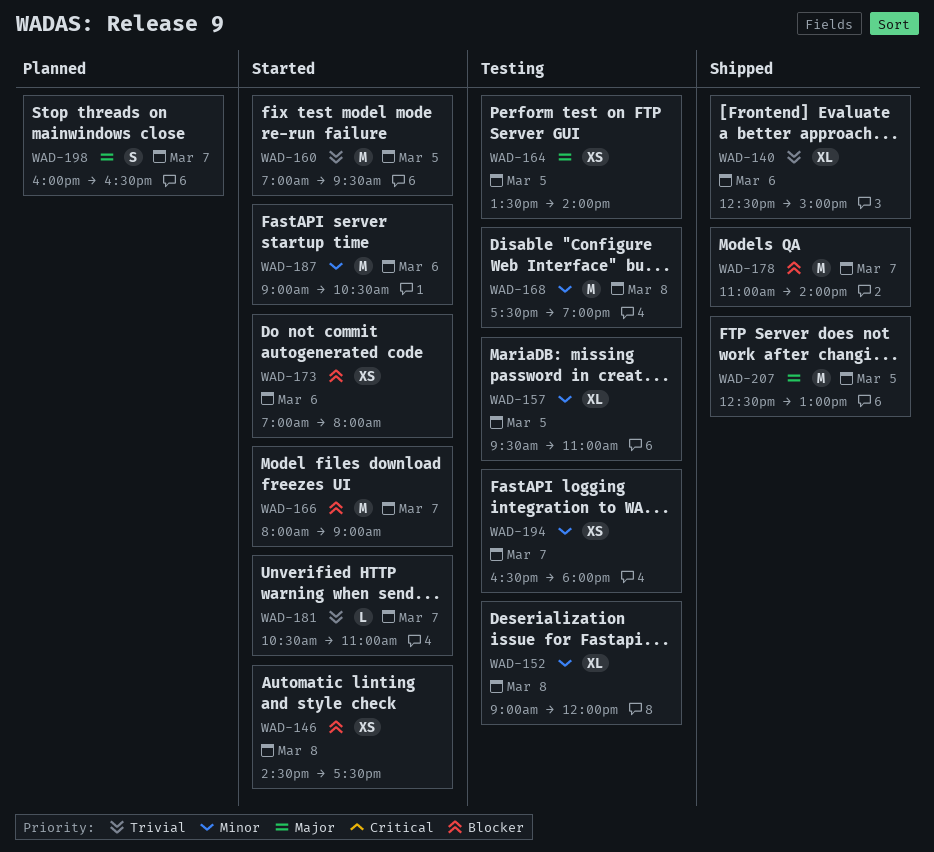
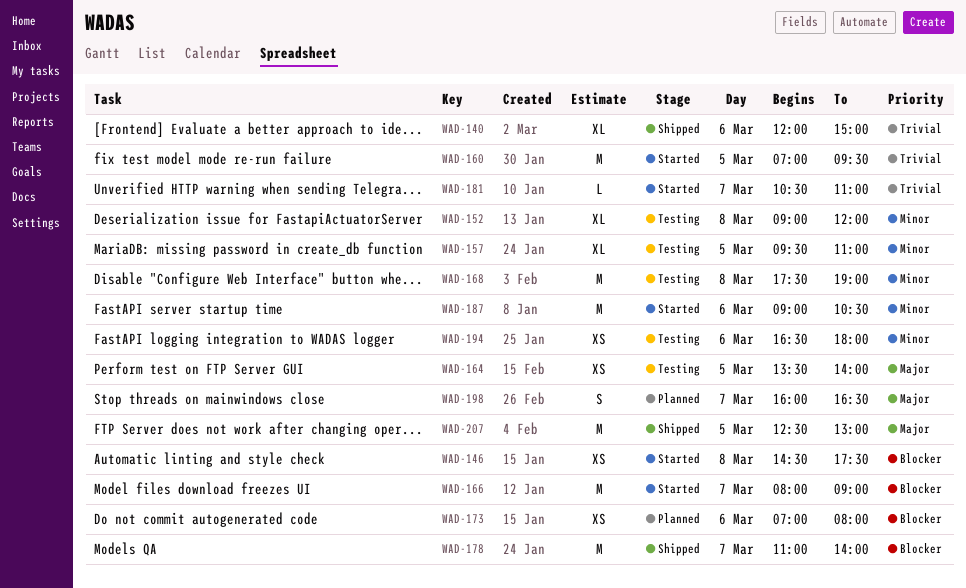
WAD-140, begins: 12:30 -> 12:00
WAD-173, status: Started -> Planned
WAD-194, day: Mar 7 -> Mar 6

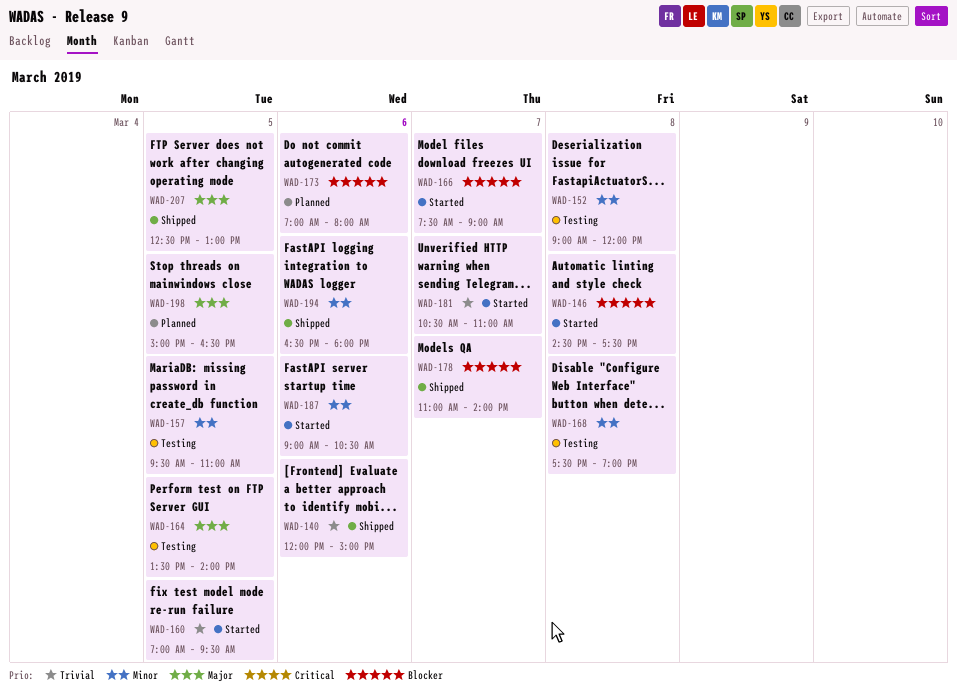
WAD-166, begins: 08:00 -> 07:30
WAD-194, status: Testing -> Shipped
WAD-198, day: Mar 7 -> Mar 5
WAD-198, begins: 16:00 -> 15:00

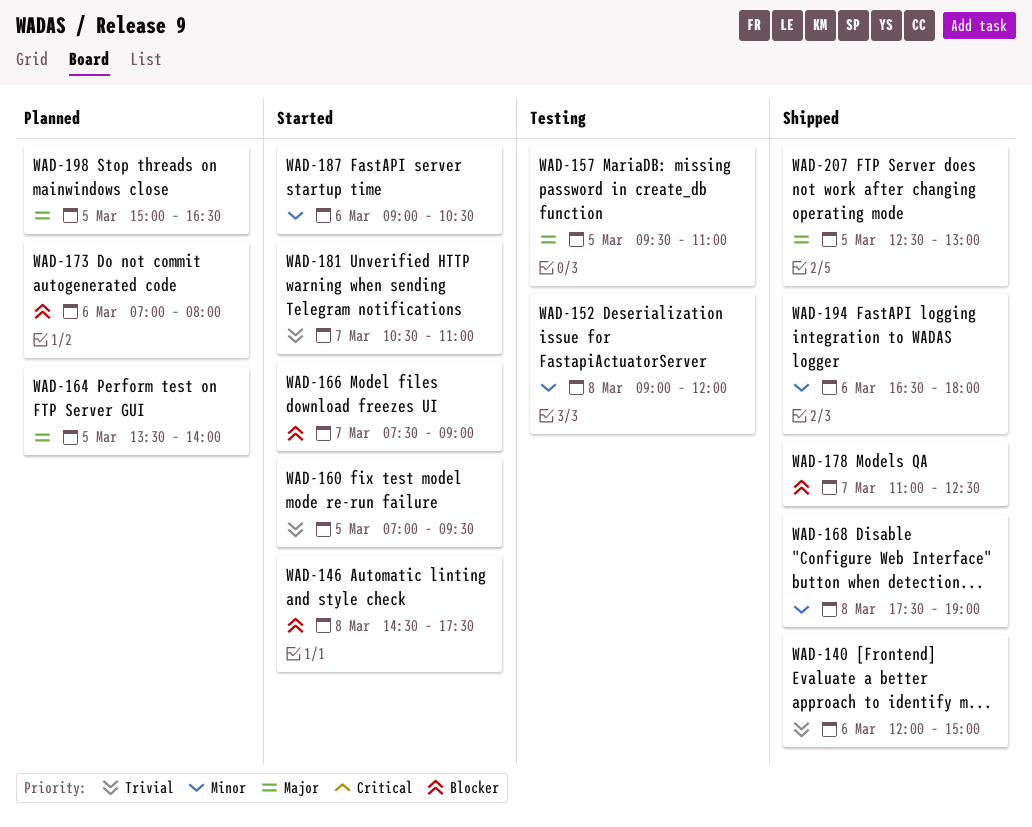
WAD-157, priority: Minor -> Major
WAD-164, status: Testing -> Planned
WAD-168, status: Testing -> Shipped
WAD-178, ends: 14:00 -> 12:30

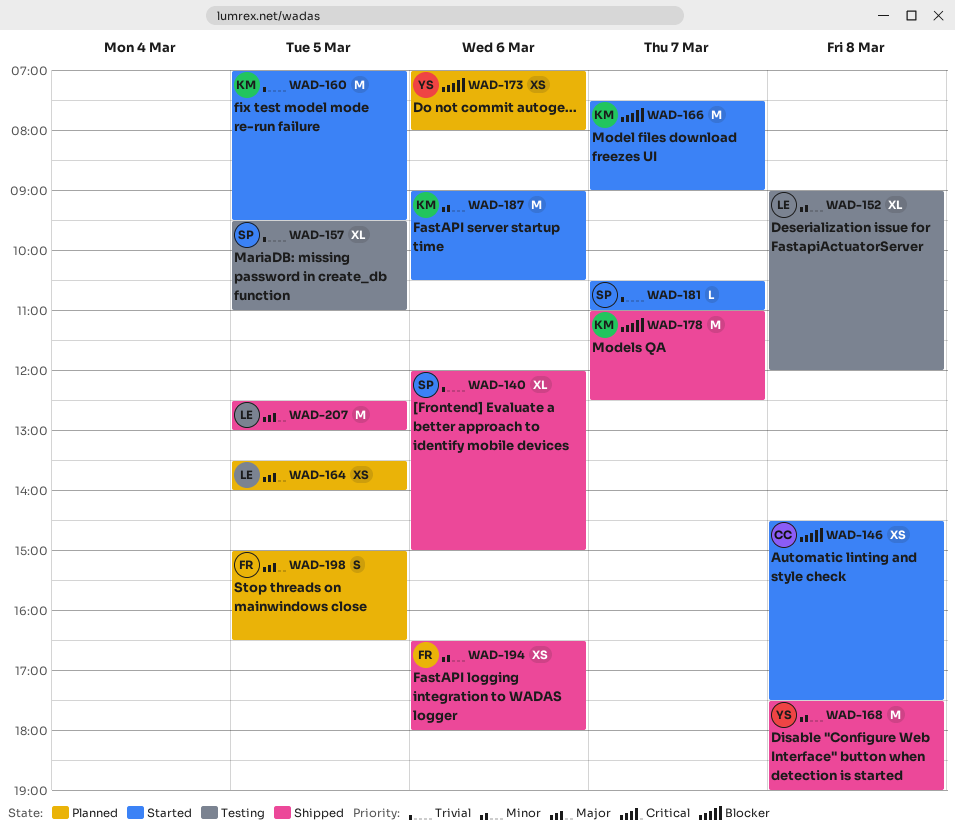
WAD-157, priority: Major -> Trivial

